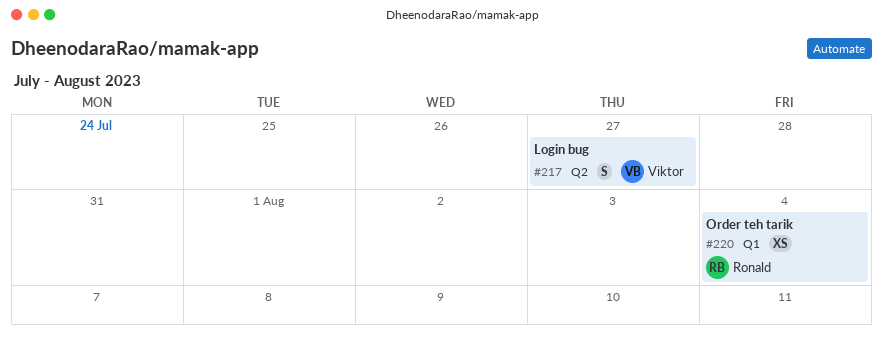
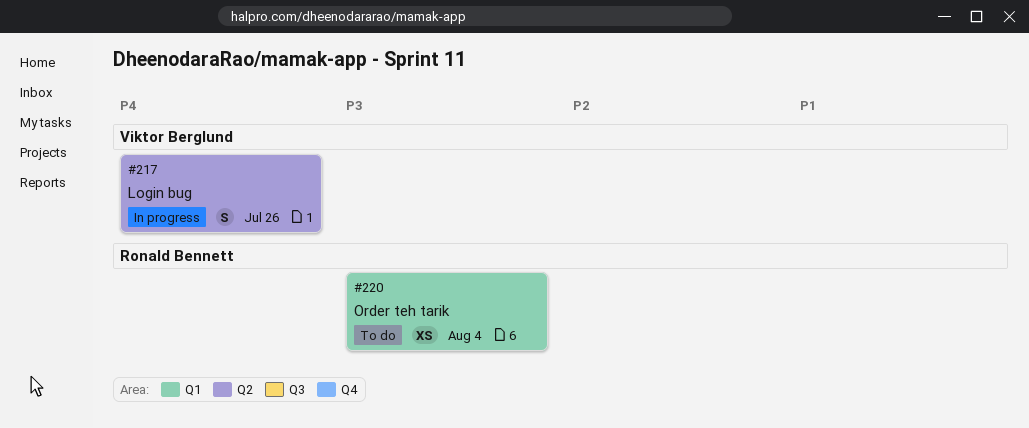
#217, due: Jul 27 -> Jul 26

